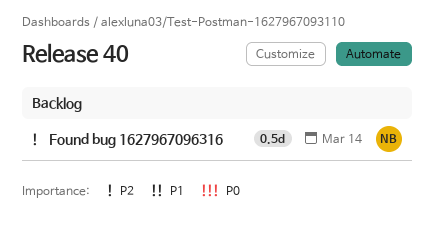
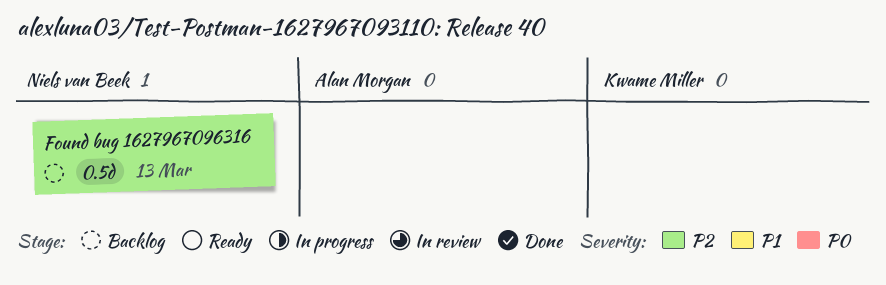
Found bug 1627967096316, due: Mar 14 -> Mar 13

